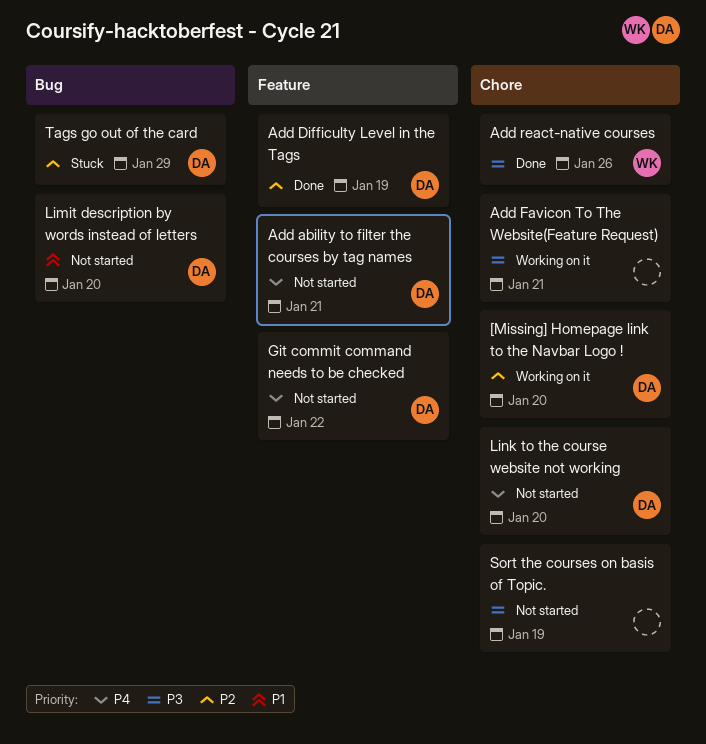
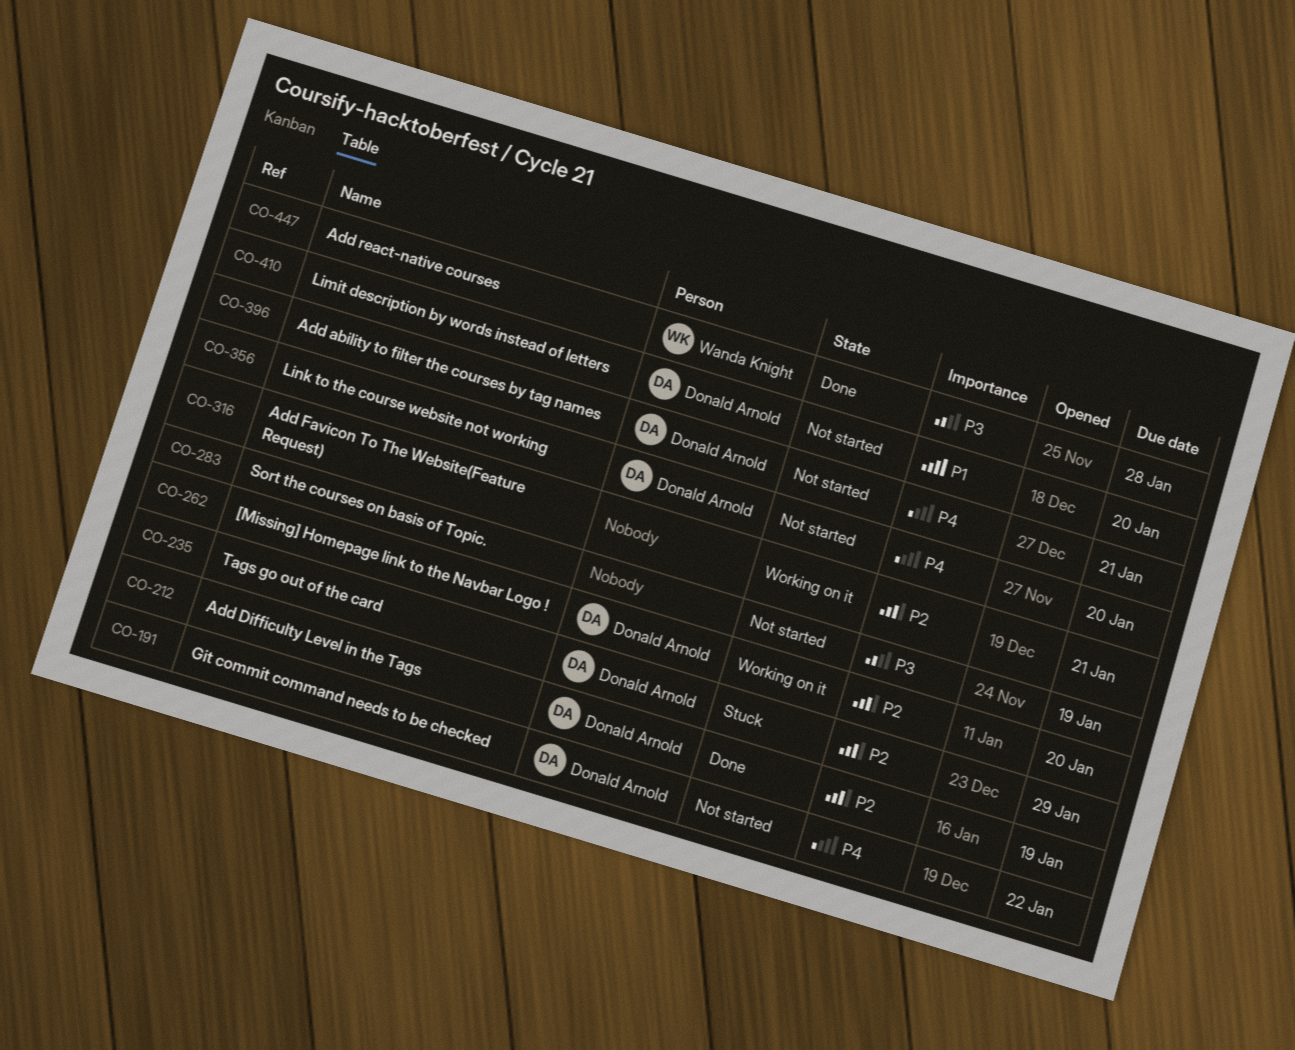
Add Favicon To The Website(Feature Request), priority: P3 -> P2
Add react-native courses, due: Jan 26 -> Jan 28

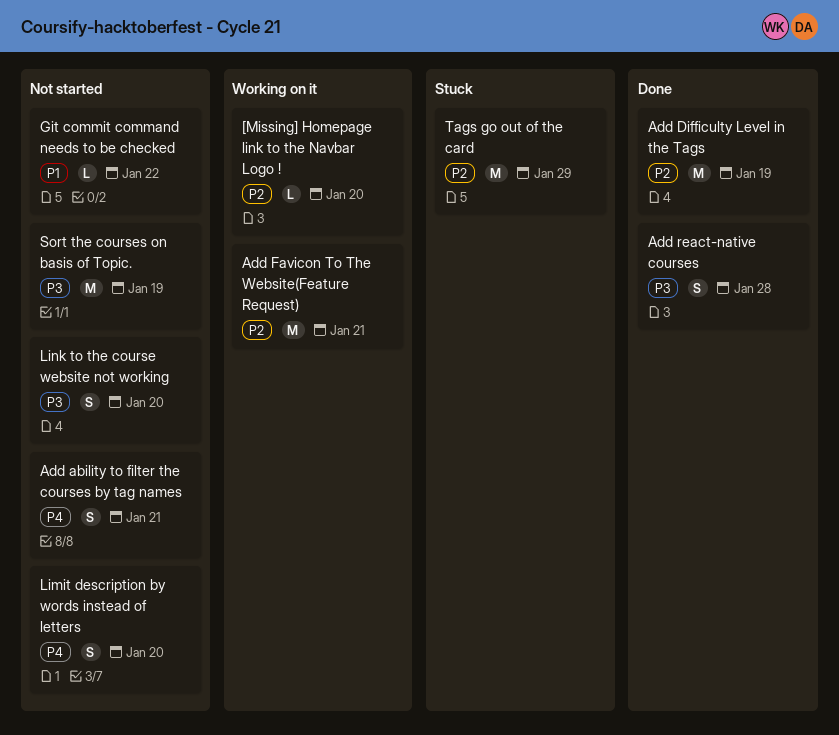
Git commit command needs to be checked, priority: P4 -> P1
Limit description by words instead of letters, priority: P1 -> P4
Link to the course website not working, priority: P4 -> P3

